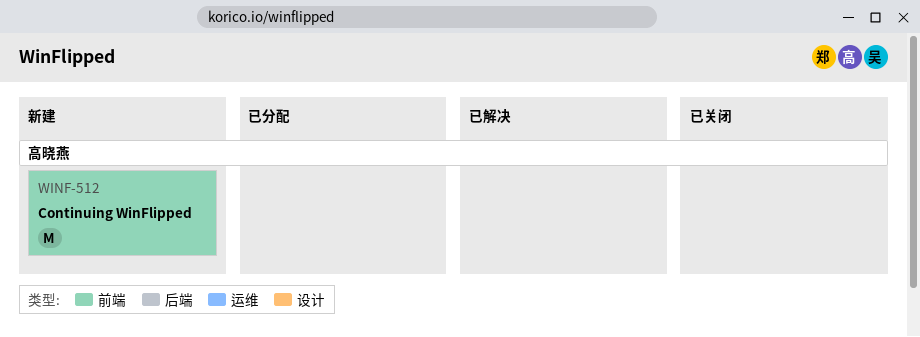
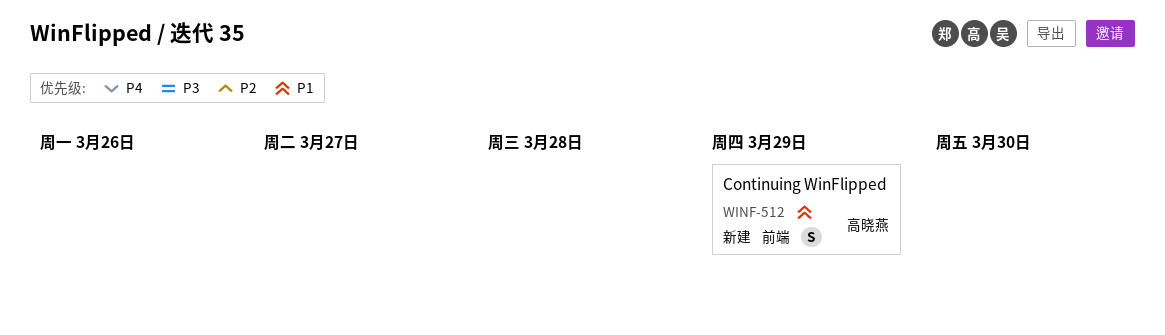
WINF-512, estimate: M -> S

